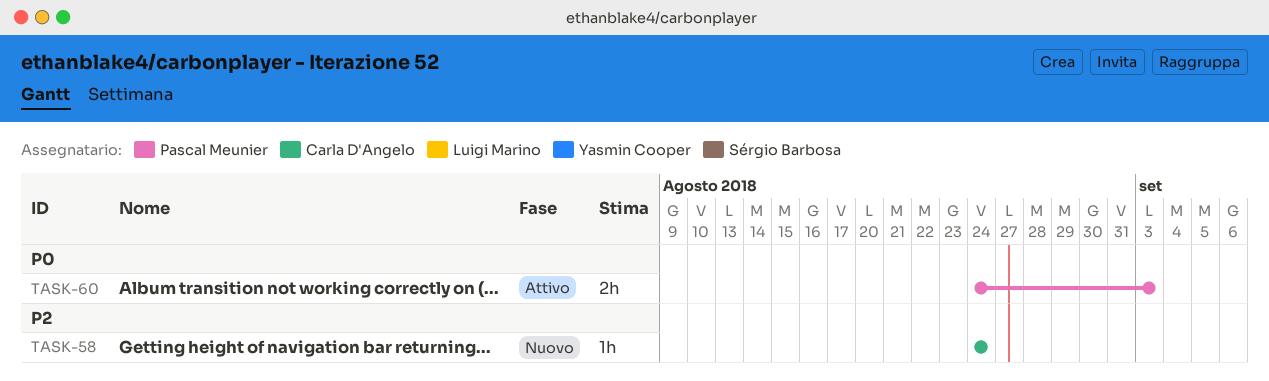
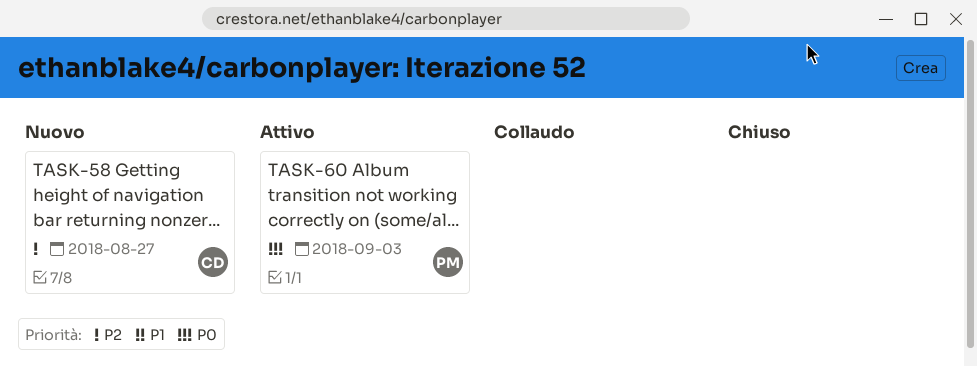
TASK-58, due: Aug 24 -> Aug 27

